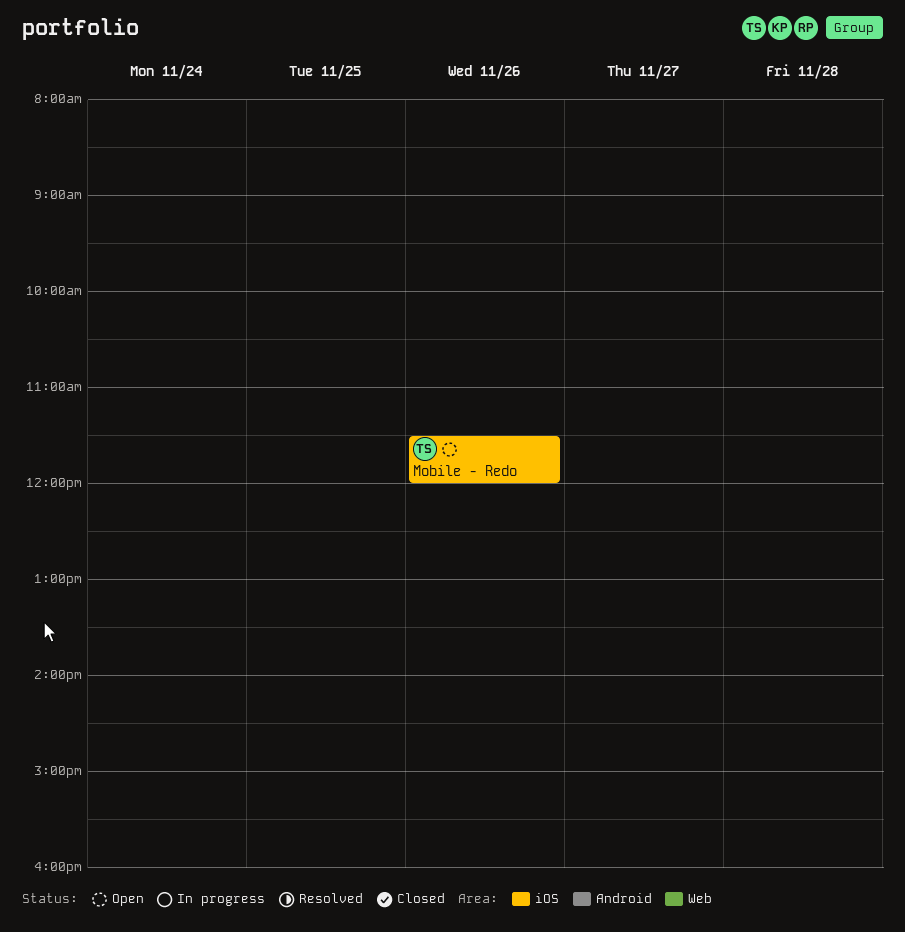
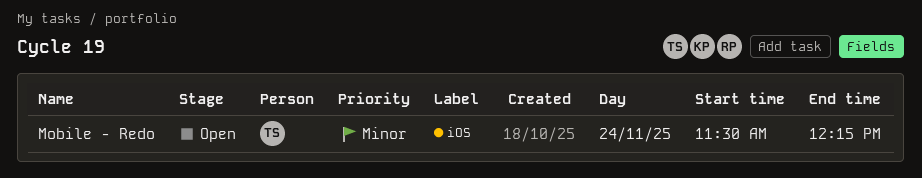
Mobile - Redo, day: Nov 26 -> Nov 24
Mobile - Redo, ends: 12:00 -> 12:15

